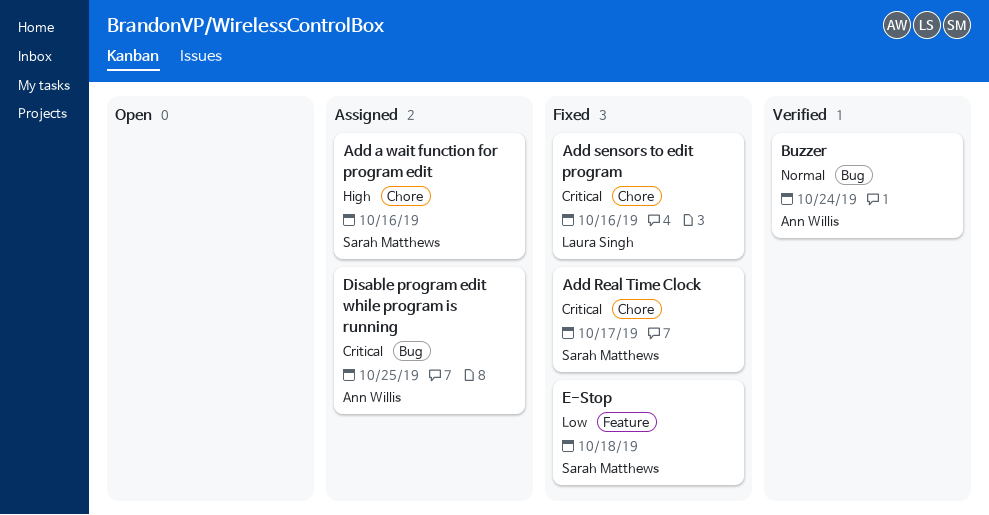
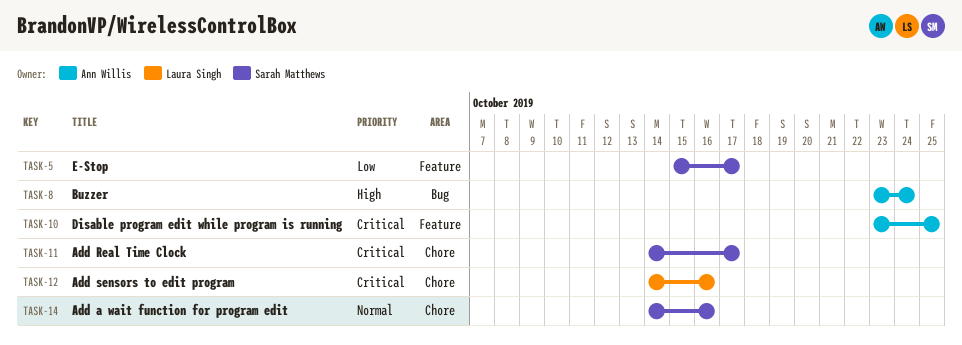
Add a wait function for program edit, priority: High -> Normal
Buzzer, priority: Normal -> High
Disable program edit while program is running, label: Bug -> Feature
E-Stop, due: Oct 18 -> Oct 17

